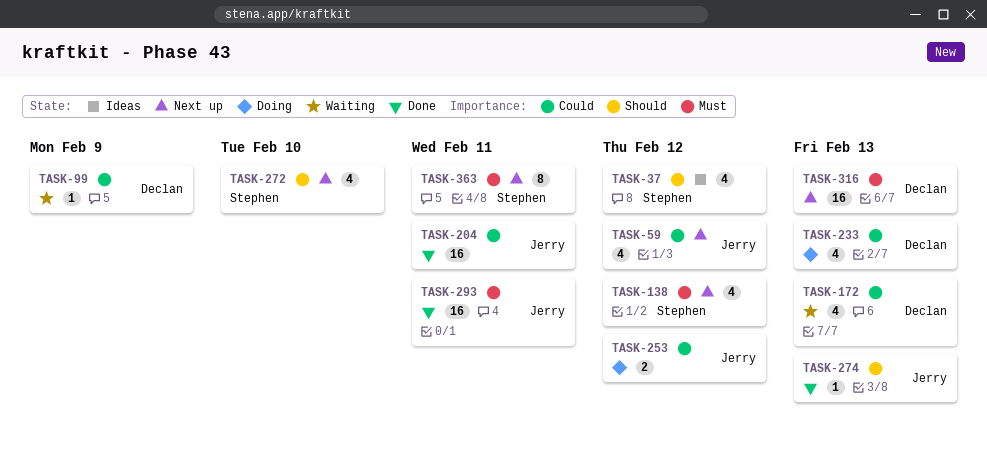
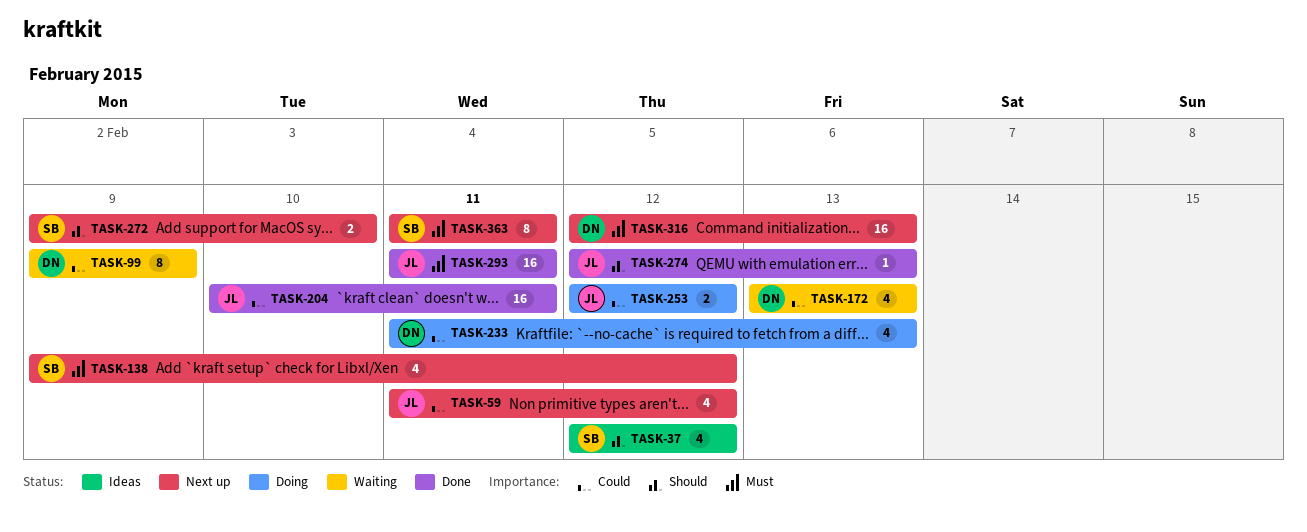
TASK-99, estimate: 1 -> 8
TASK-272, estimate: 4 -> 2

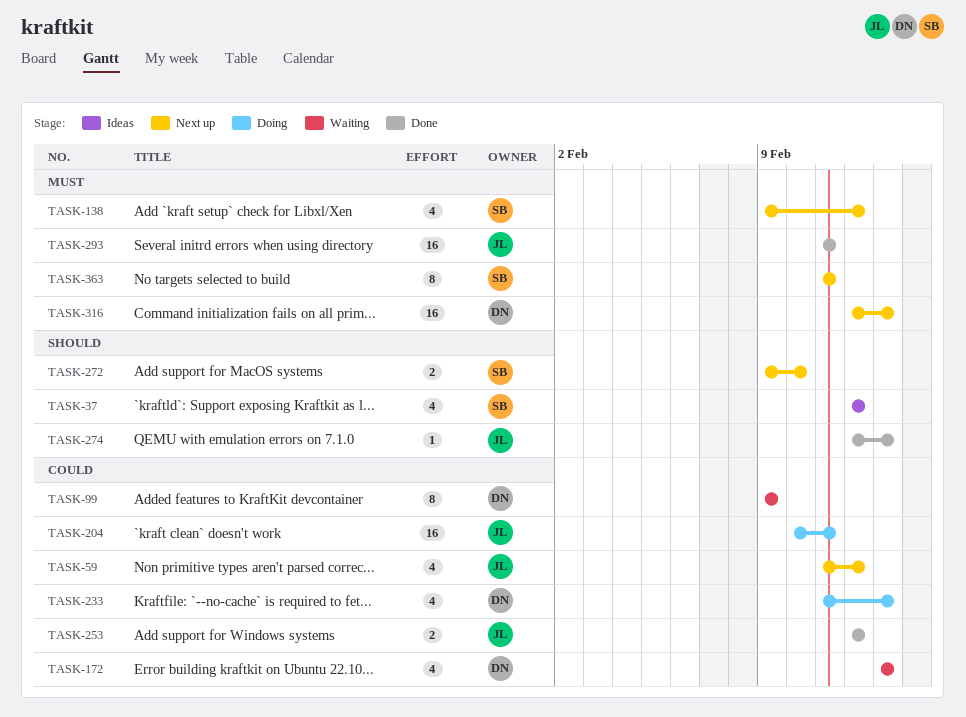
TASK-204, status: Done -> Doing
TASK-253, status: Doing -> Done

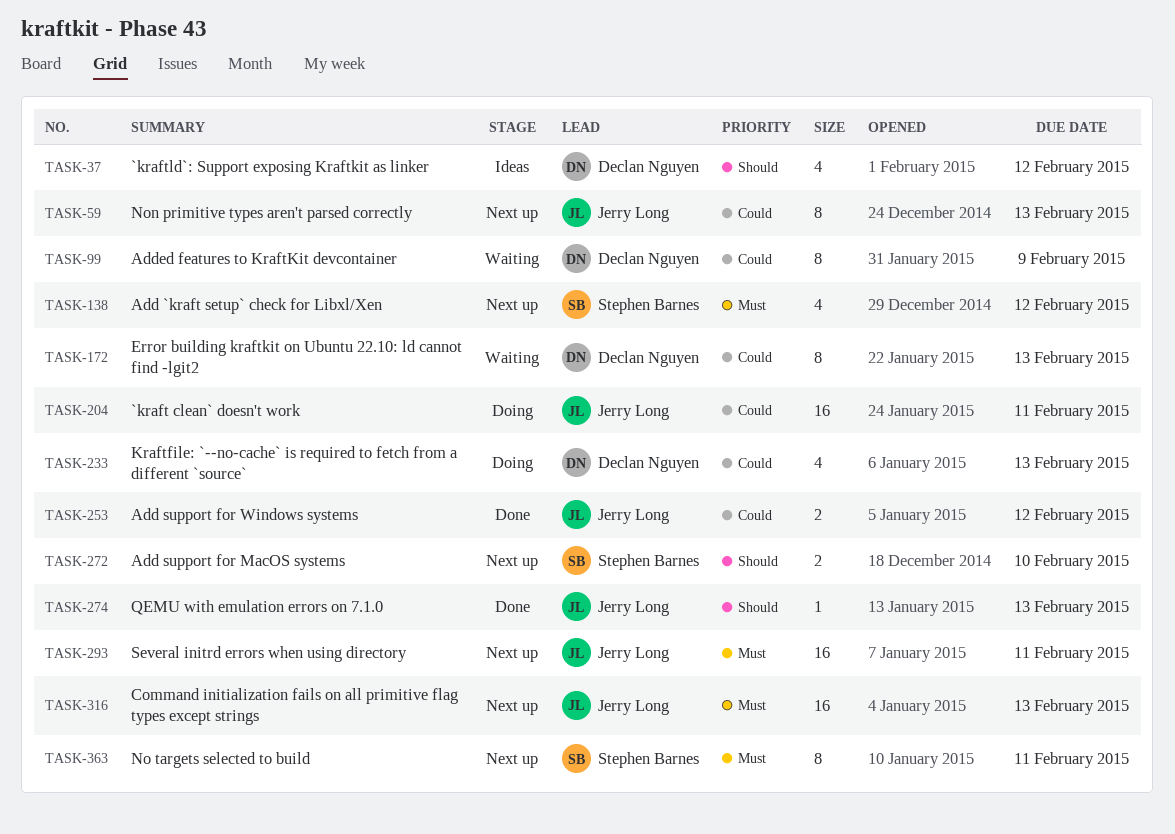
TASK-37, owner: Stephen Barnes -> Declan Nguyen
TASK-59, estimate: 4 -> 8
TASK-59, due: Feb 12 -> Feb 13
TASK-172, estimate: 4 -> 8
TASK-293, status: Done -> Next up
TASK-316, owner: Declan Nguyen -> Jerry Long

